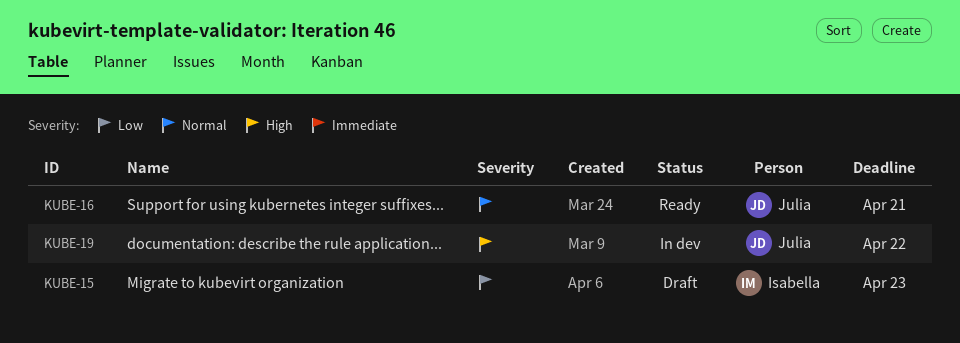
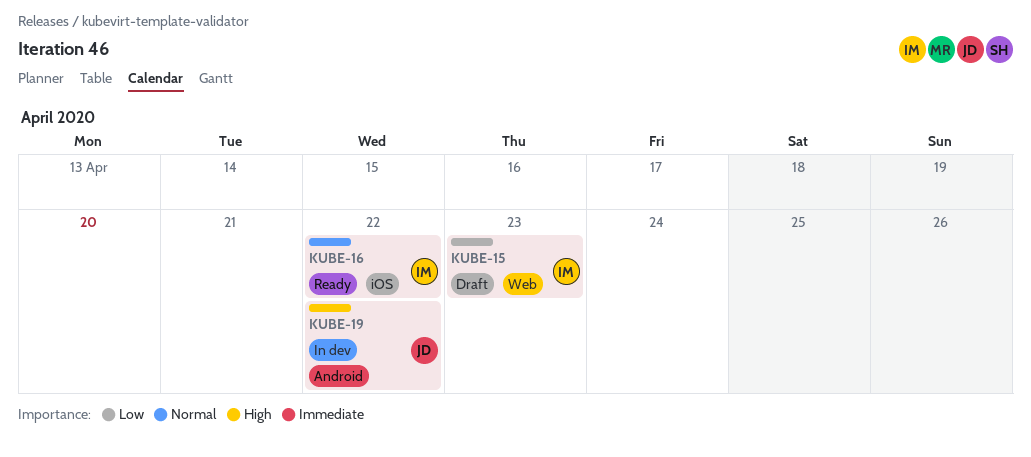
KUBE-16, owner: Julia -> Isabella
KUBE-16, due: Apr 21 -> Apr 22

